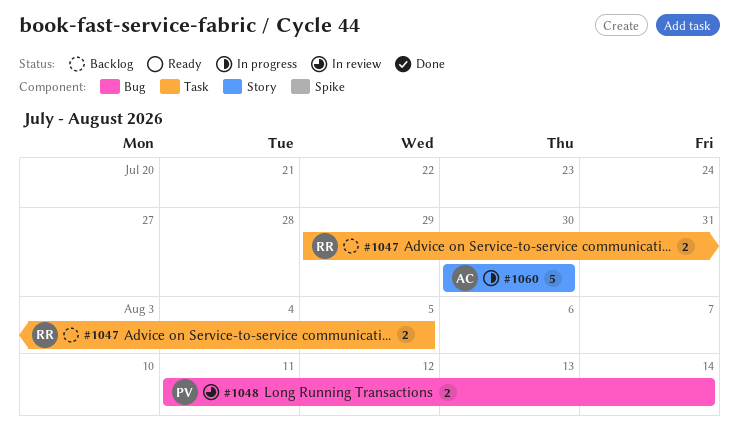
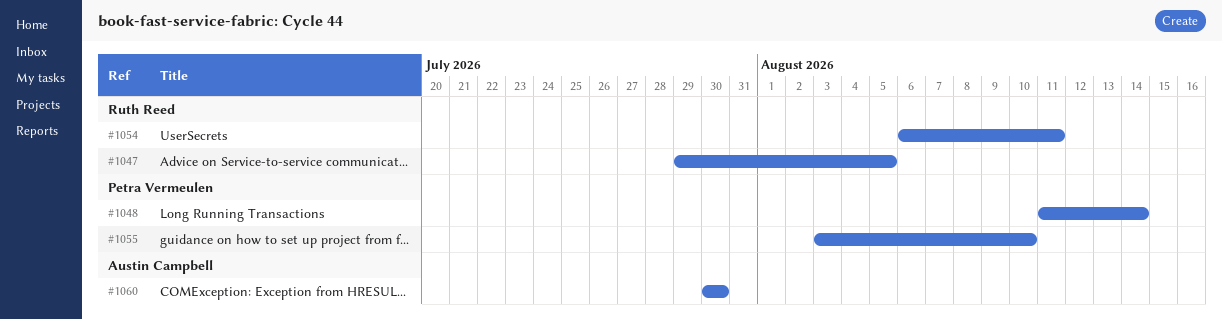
#1054: none -> present
#1055: none -> present

